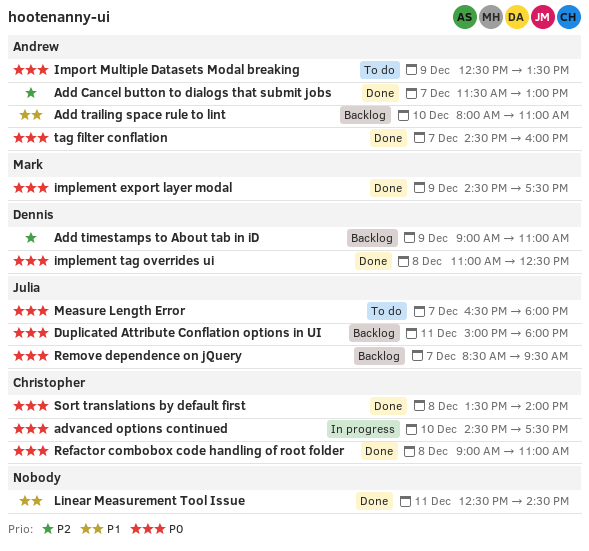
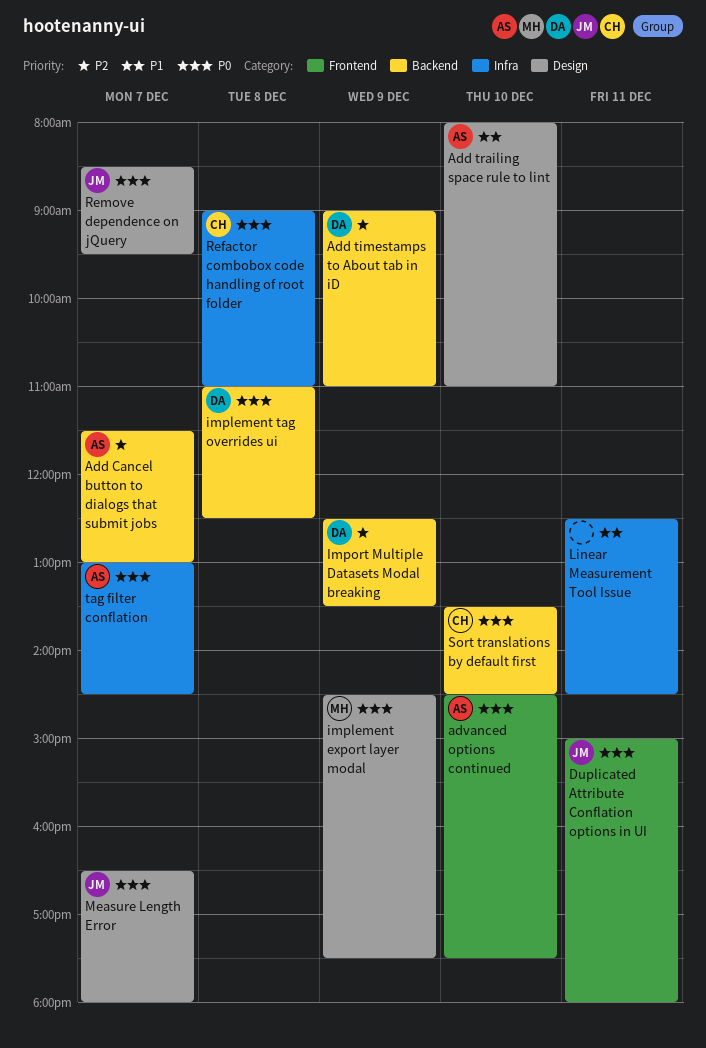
advanced options continued, owner: Christopher -> Andrew
Import Multiple Datasets Modal breaking, owner: Andrew -> Dennis
Import Multiple Datasets Modal breaking, priority: P0 -> P2
Sort translations by default first, day: Dec 8 -> Dec 10
Sort translations by default first, ends: 14:00 -> 14:30
tag filter conflation, begins: 14:30 -> 13:00
tag filter conflation, ends: 16:00 -> 14:30

